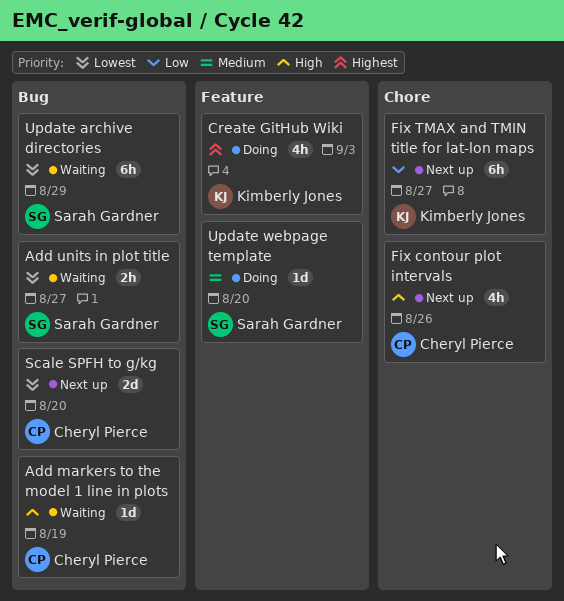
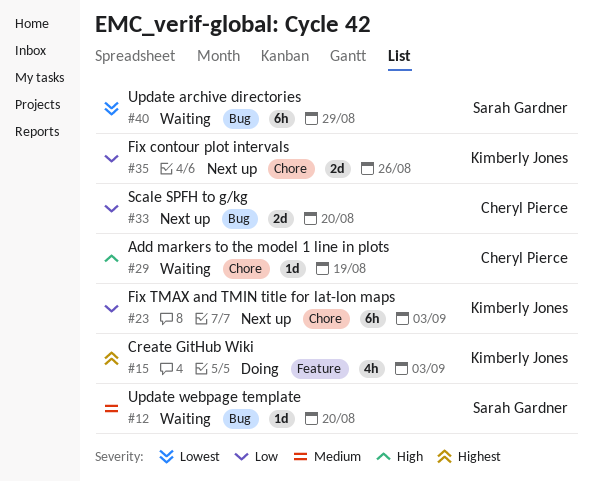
Add markers to the model 1 line in plots, label: Bug -> Chore
Add units in plot title: present -> none
Fix contour plot intervals, owner: Cheryl Pierce -> Kimberly Jones
Fix contour plot intervals, priority: High -> Low
Fix contour plot intervals, estimate: 4h -> 2d
Fix TMAX and TMIN title for lat-lon maps, due: Aug 27 -> Sep 3
Scale SPFH to g/kg, priority: Lowest -> Low
Update webpage template, status: Doing -> Waiting
Update webpage template, label: Feature -> Bug

